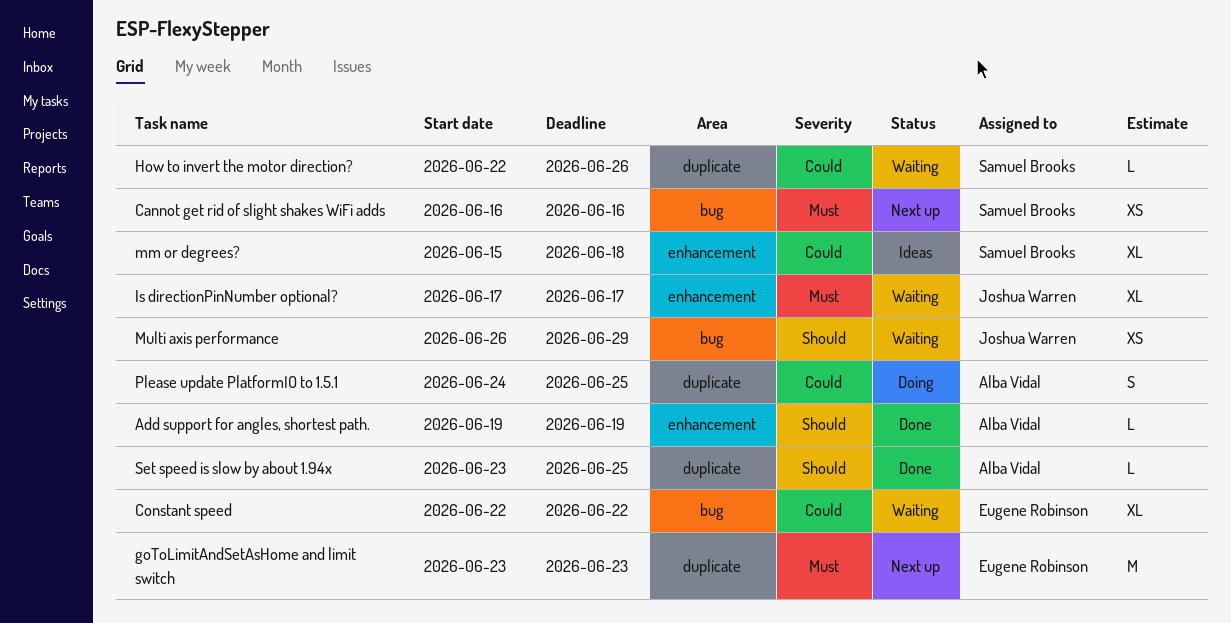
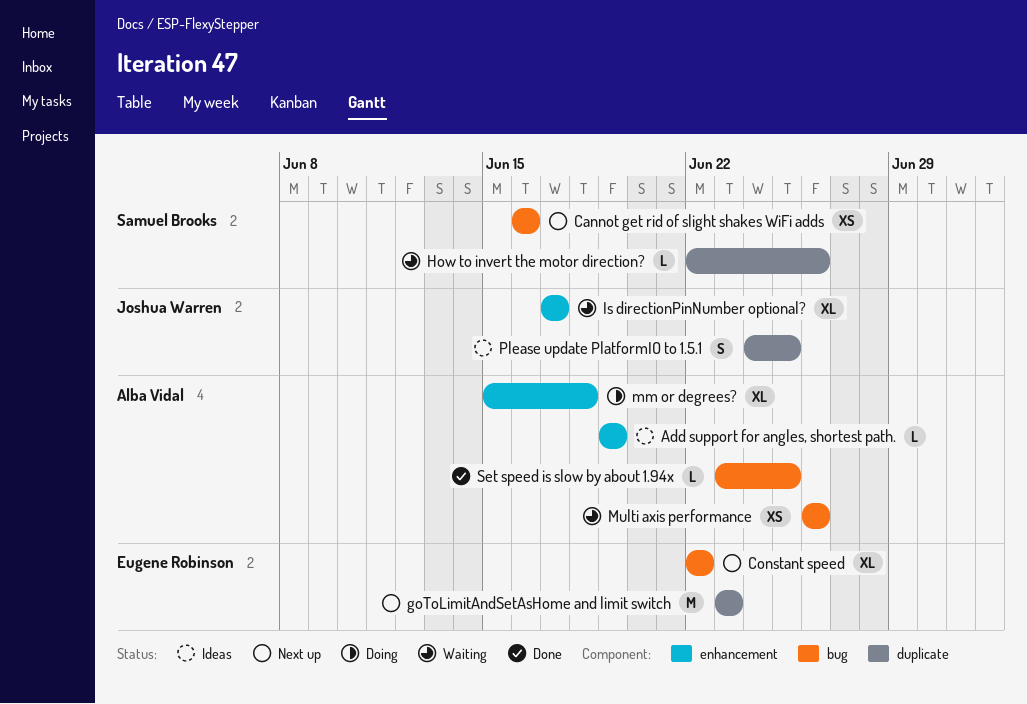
Add support for angles, shortest path., status: Done -> Ideas
Constant speed, status: Waiting -> Next up
mm or degrees?, status: Ideas -> Doing
mm or degrees?, owner: Samuel Brooks -> Alba Vidal
Multi axis performance, owner: Joshua Warren -> Alba Vidal
Multi axis performance, due: Jun 29 -> Jun 26
Please update PlatformIO to 1.5.1, status: Doing -> Ideas
Please update PlatformIO to 1.5.1, owner: Alba Vidal -> Joshua Warren
Set speed is slow by about 1.94x, label: duplicate -> bug

